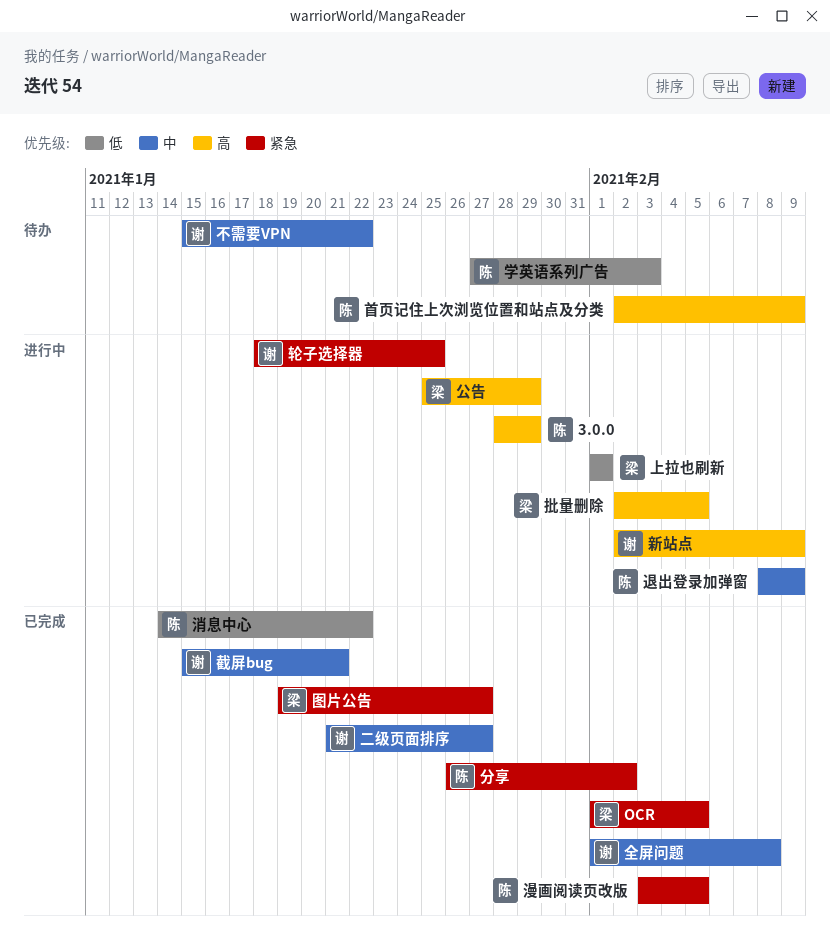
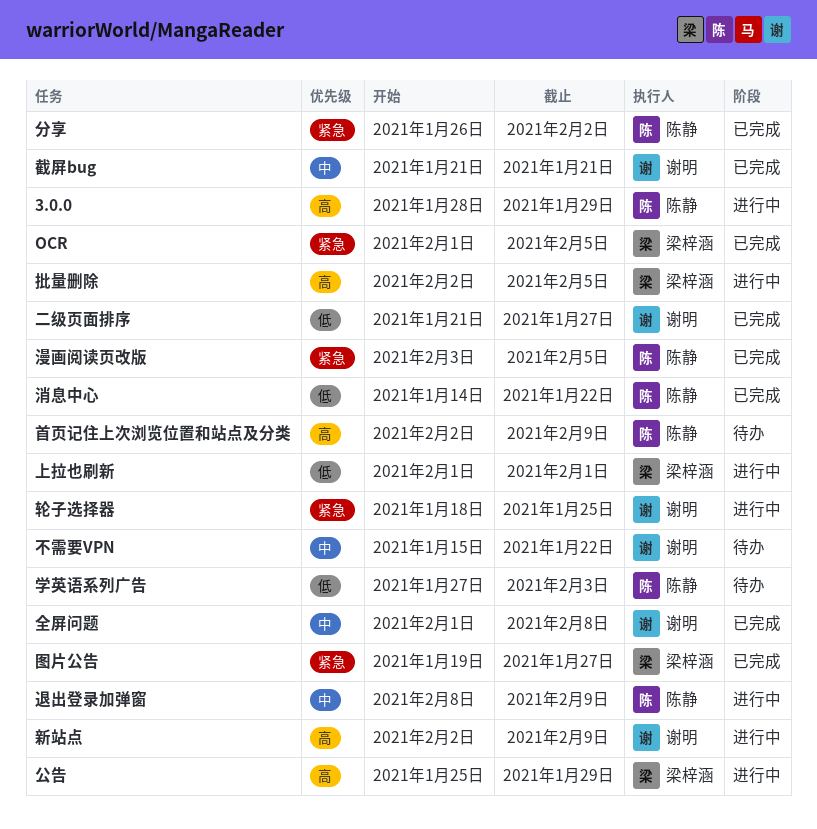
二级页面排序, priority: 中 -> 低
截屏bug, start: Jan 15 -> Jan 21

